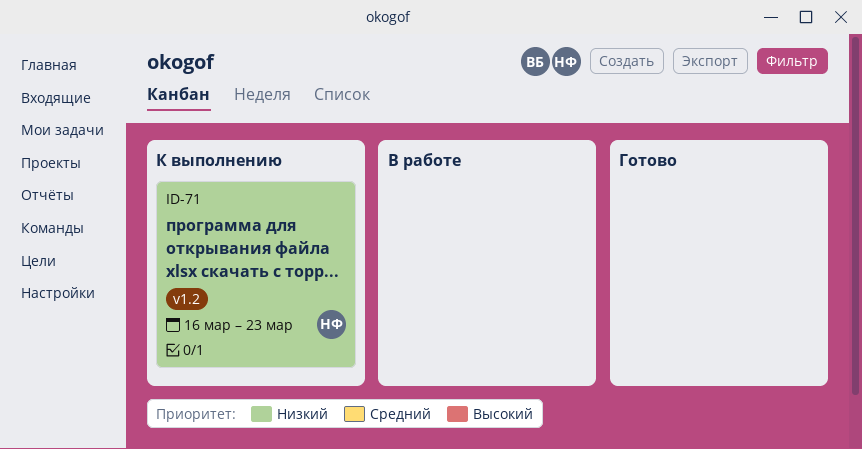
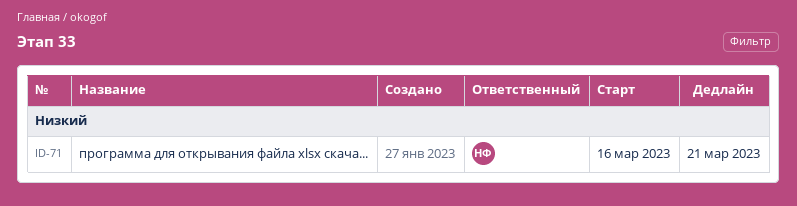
ID-71, due: Mar 23 -> Mar 21

